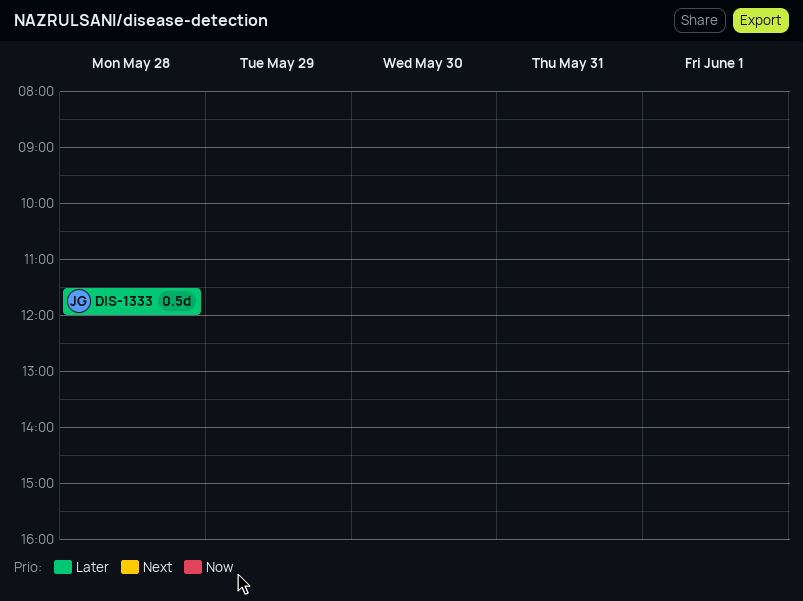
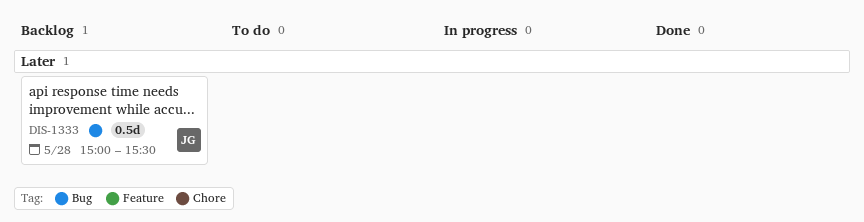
DIS-1333, begins: 11:30 -> 15:00
DIS-1333, ends: 12:00 -> 15:30

